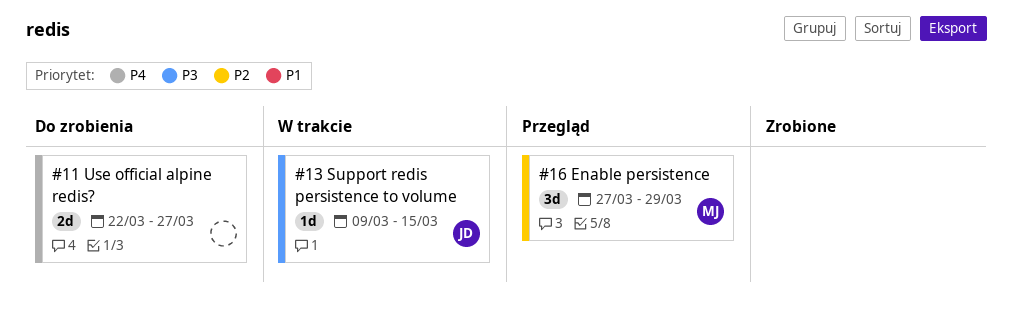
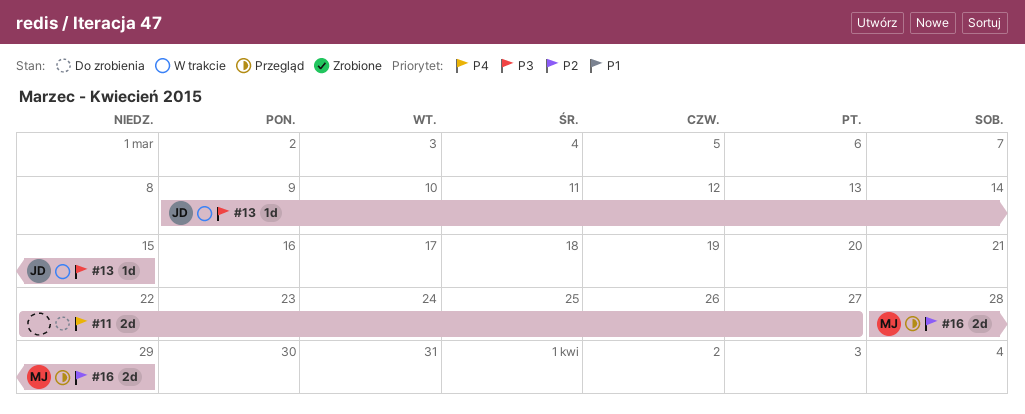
#16, estimate: 3d -> 2d
#16, start: Mar 27 -> Mar 28

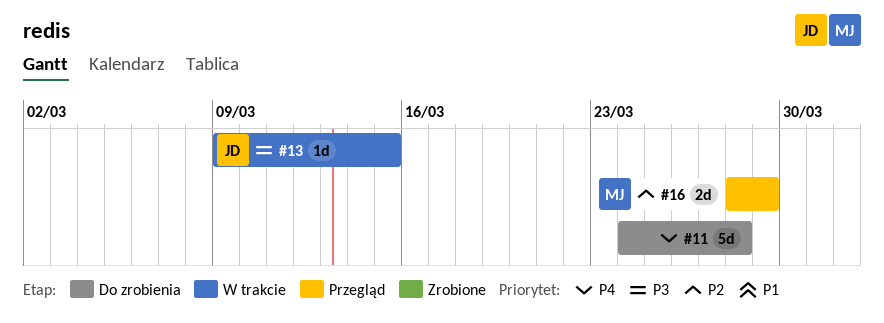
#11, estimate: 2d -> 5d
#11, start: Mar 22 -> Mar 24
#11, due: Mar 27 -> Mar 28

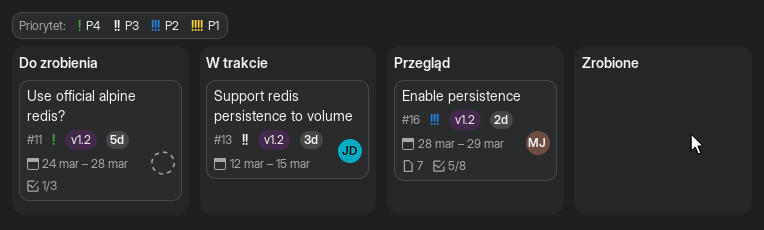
#13, estimate: 1d -> 3d
#13, start: Mar 9 -> Mar 12

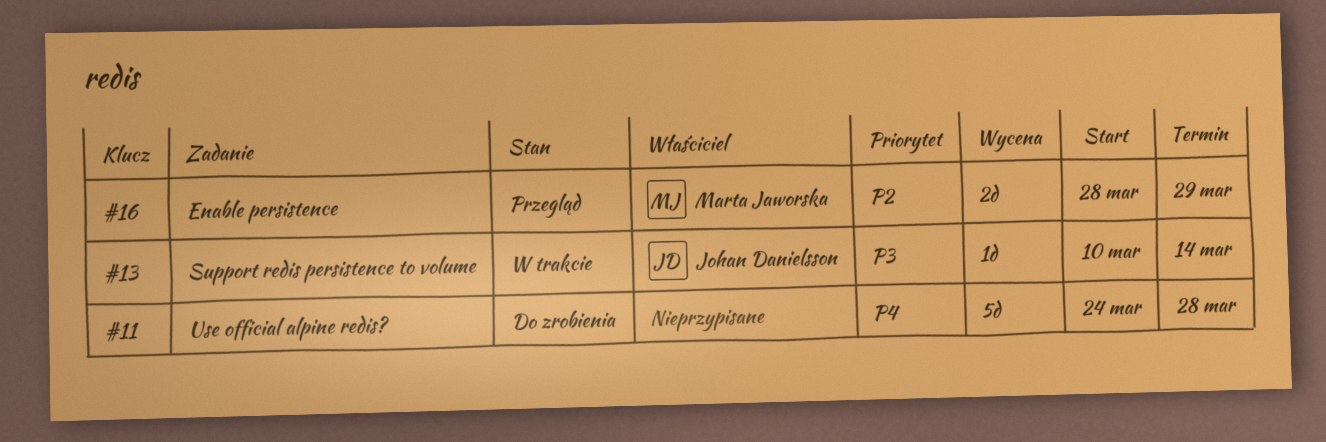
#13, estimate: 3d -> 1d
#13, start: Mar 12 -> Mar 10
#13, due: Mar 15 -> Mar 14

